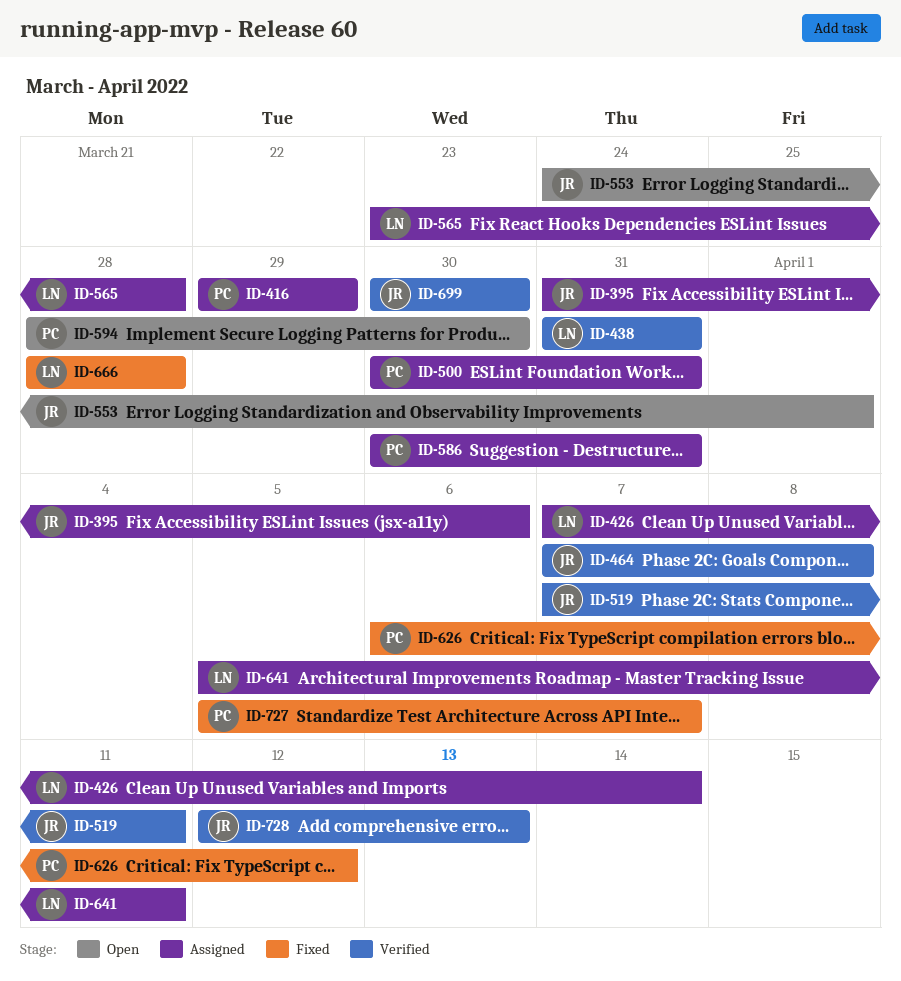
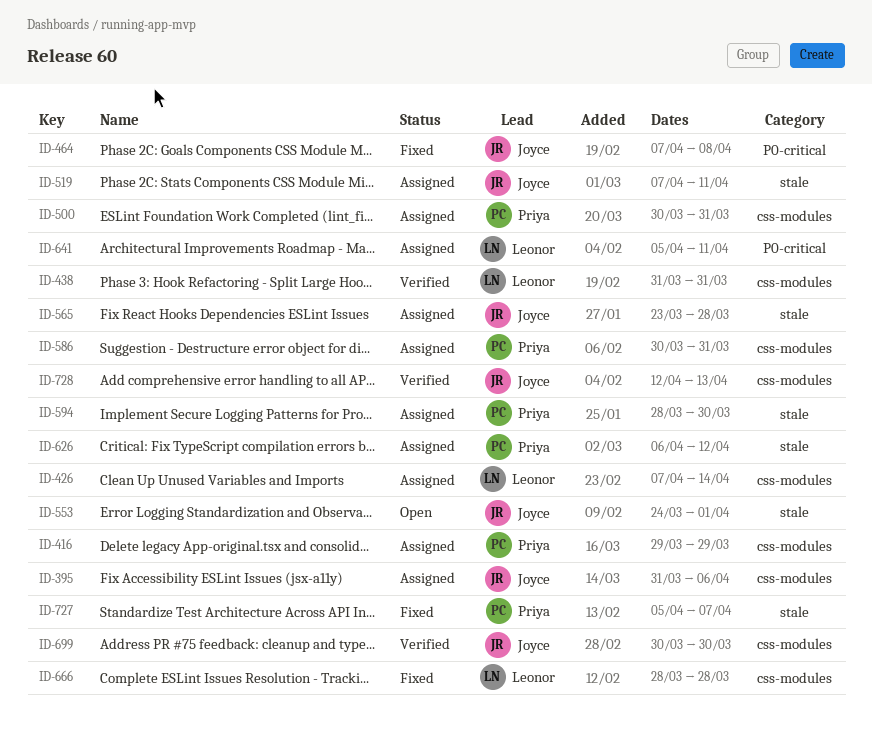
ID-464, status: Verified -> Fixed
ID-519, status: Verified -> Assigned
ID-565, owner: Leonor -> Joyce
ID-594, status: Open -> Assigned
ID-626, status: Fixed -> Assigned

